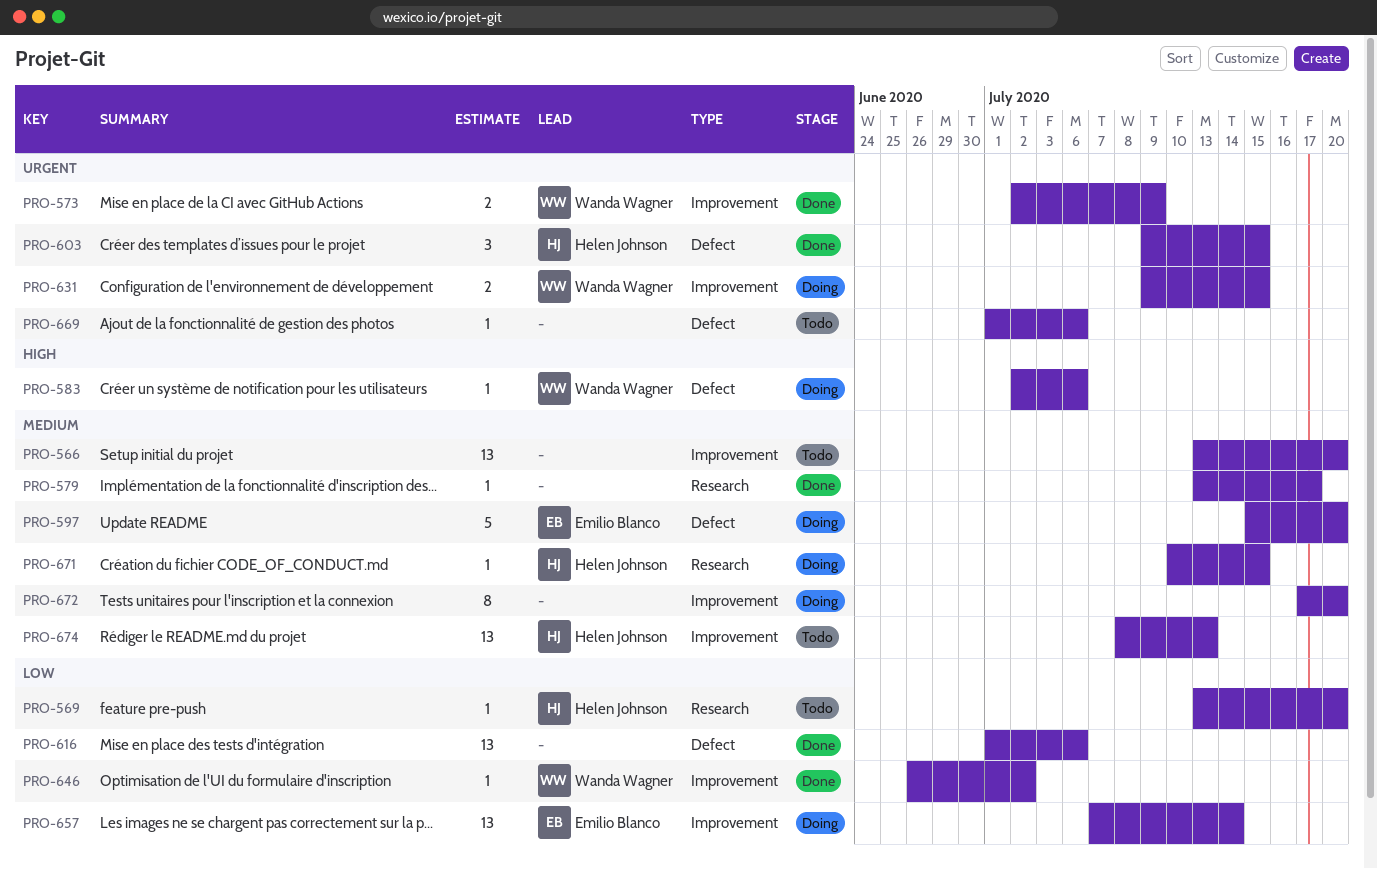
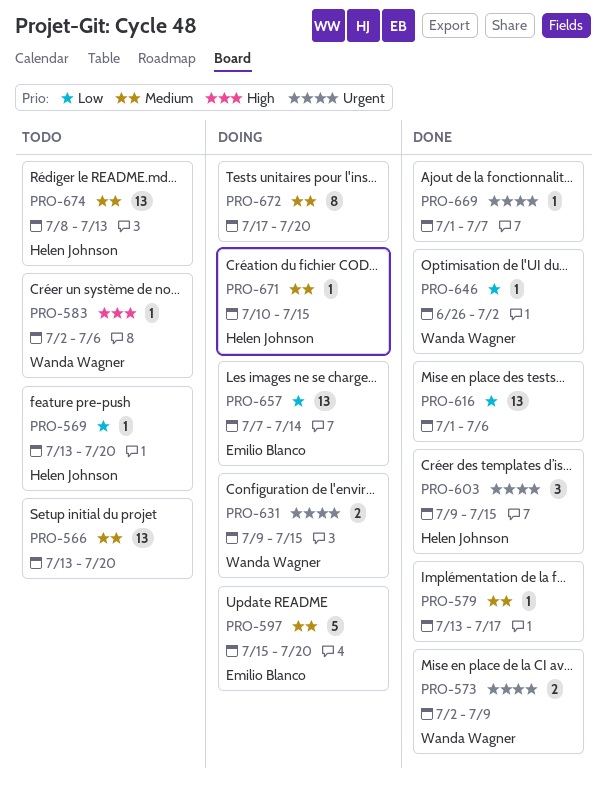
PRO-583, status: Doing -> Todo
PRO-669, status: Todo -> Done
PRO-669, due: Jul 6 -> Jul 7

